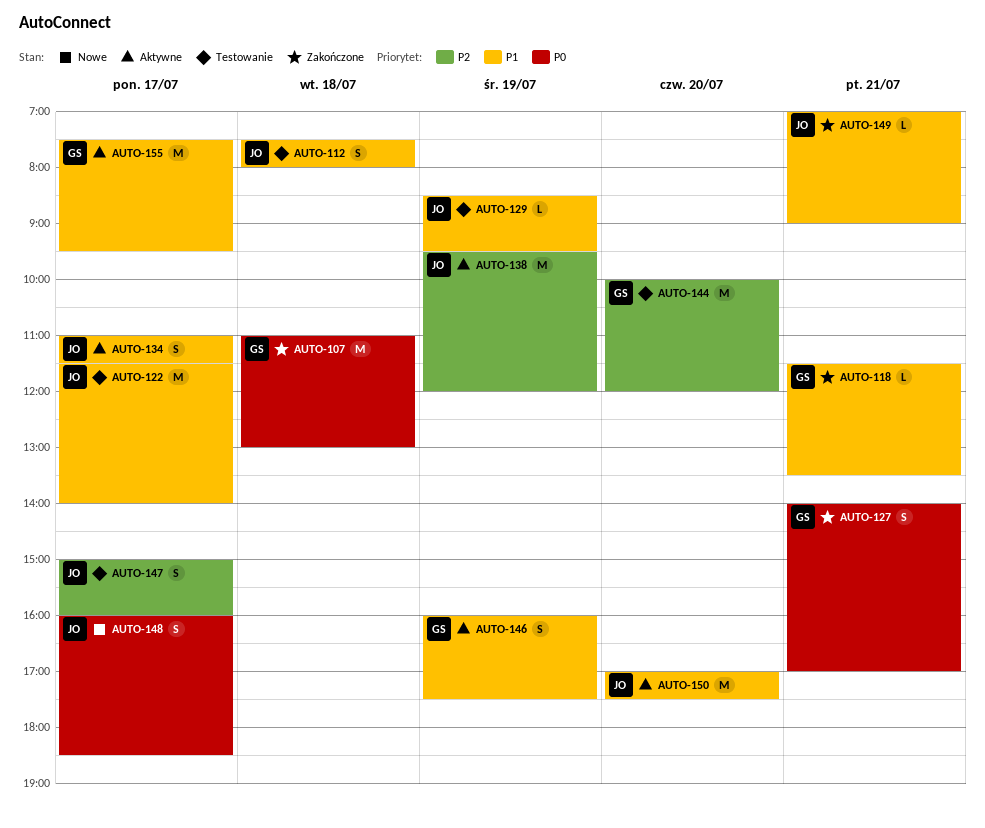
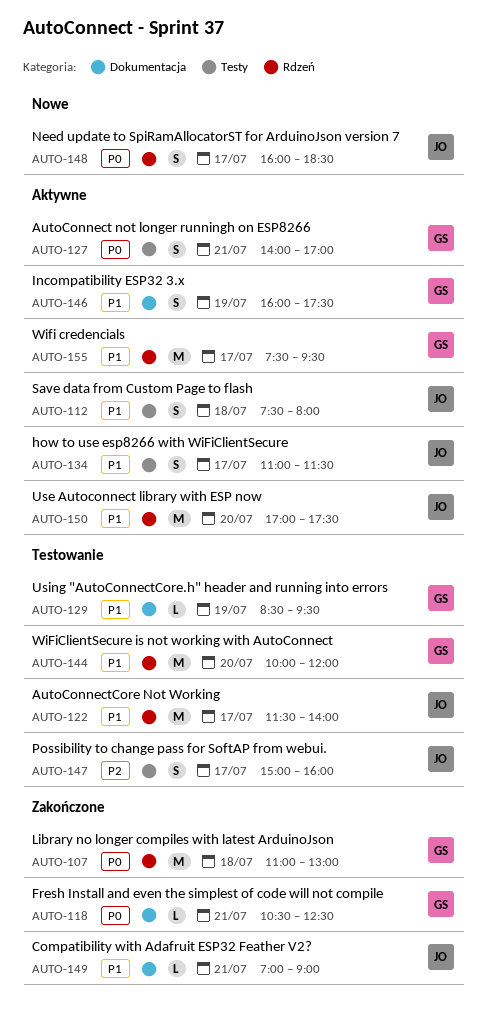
AUTO-112, status: Testowanie -> Aktywne
AUTO-118, priority: P1 -> P0
AUTO-118, begins: 11:30 -> 10:30
AUTO-118, ends: 13:30 -> 12:30
AUTO-127, status: Zakończone -> Aktywne
AUTO-129, owner: JO -> GS
AUTO-138: present -> none
AUTO-144, priority: P2 -> P1

